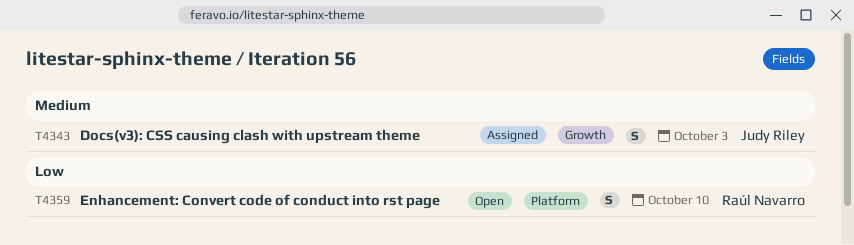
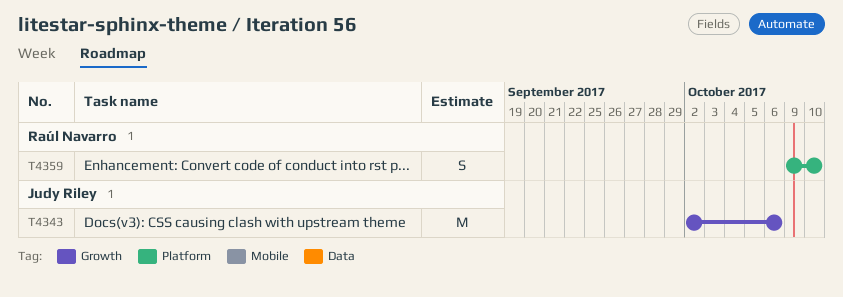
T4343, estimate: S -> M
T4343, due: Oct 3 -> Oct 6

